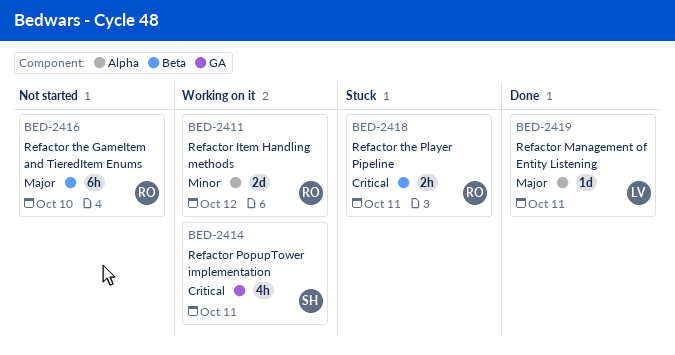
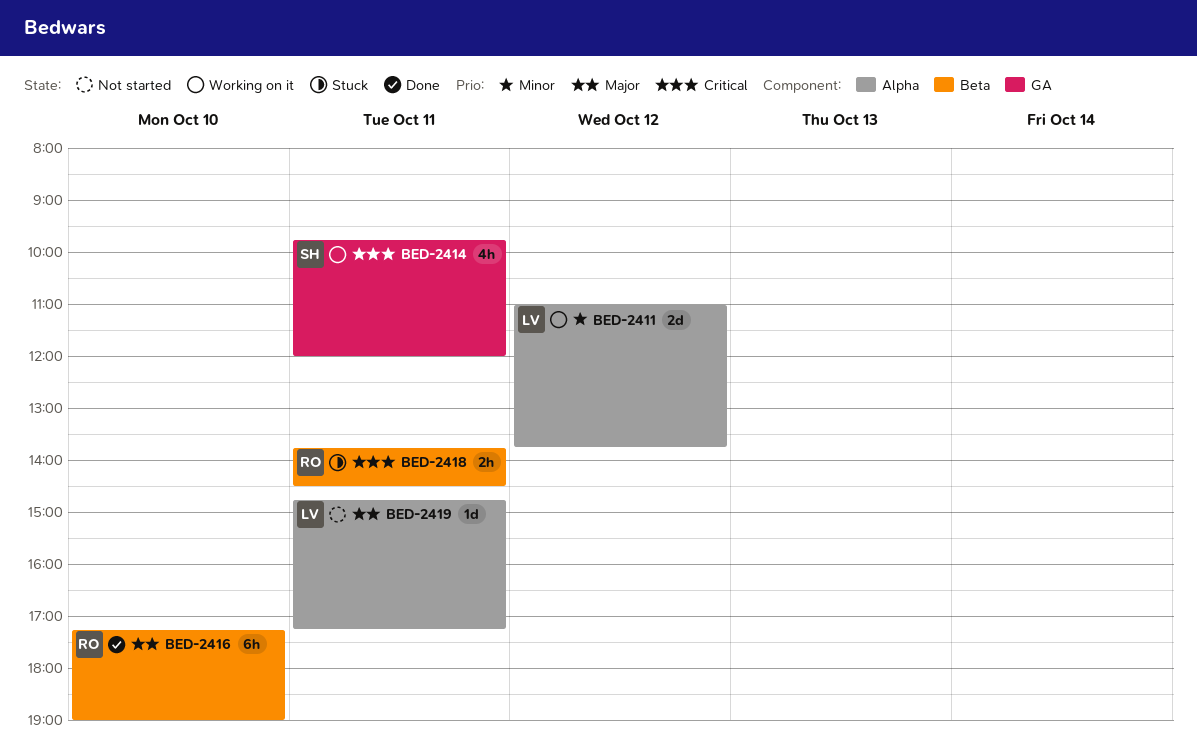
BED-2411, owner: RO -> LV
BED-2416, status: Not started -> Done
BED-2419, status: Done -> Not started

